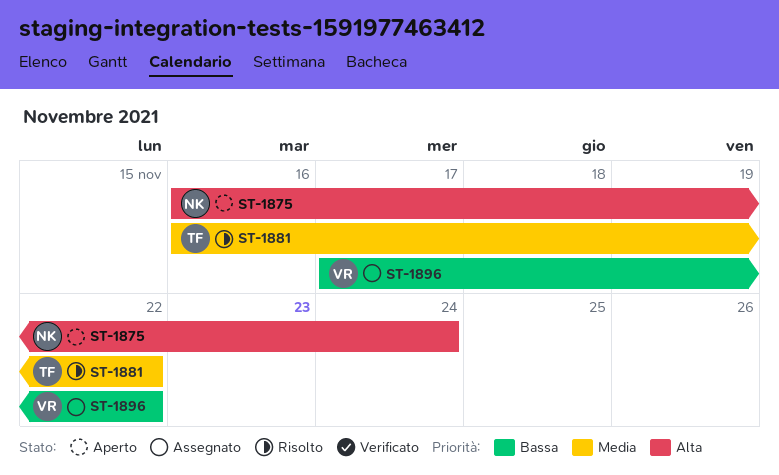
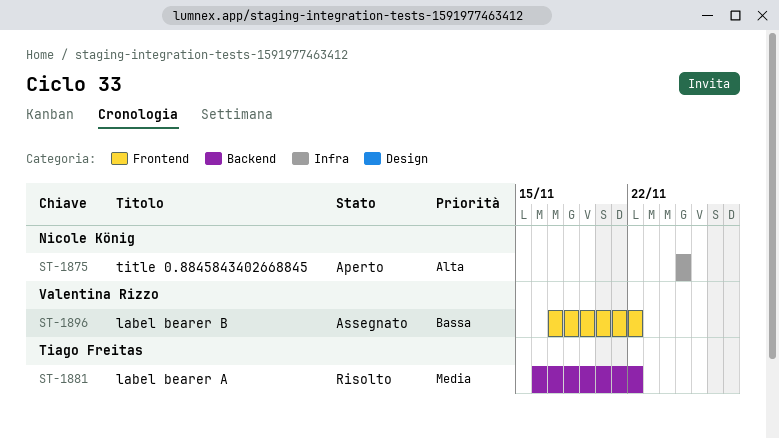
ST-1875, start: Nov 16 -> Nov 25
ST-1875, due: Nov 24 -> Nov 25

